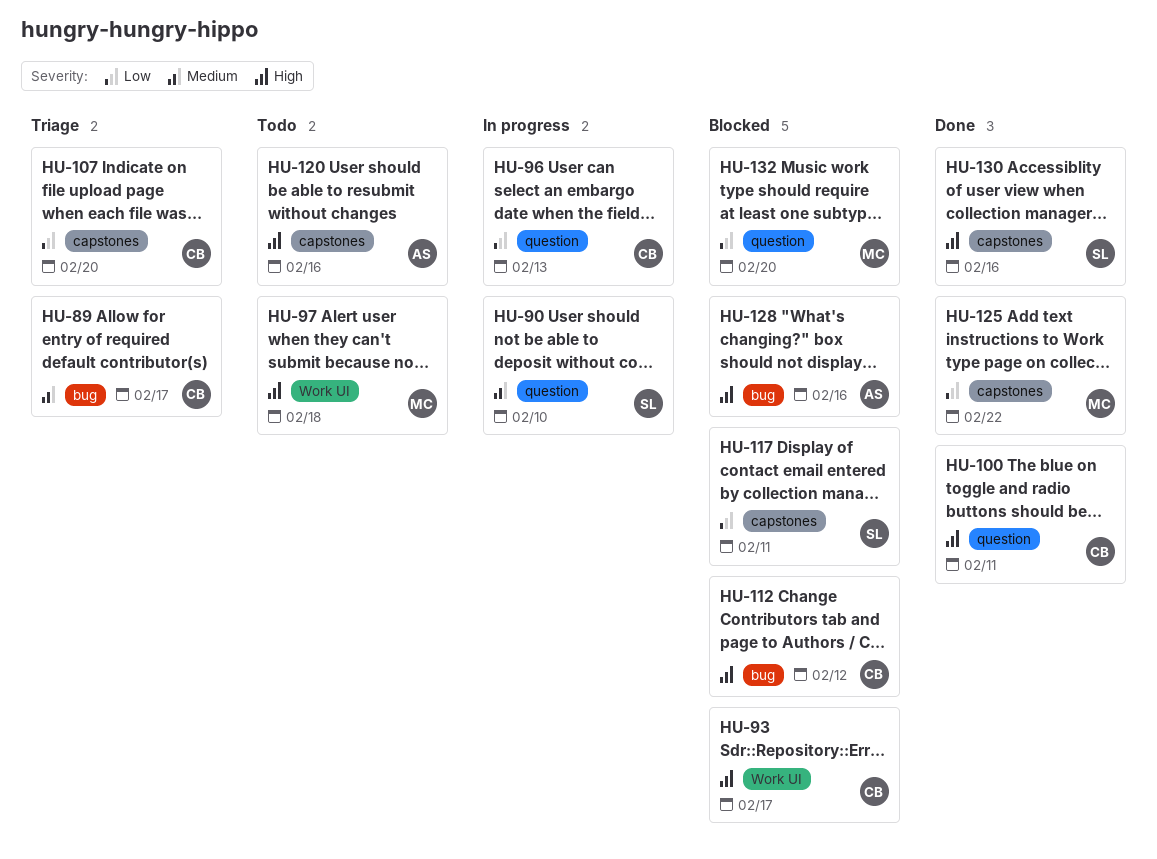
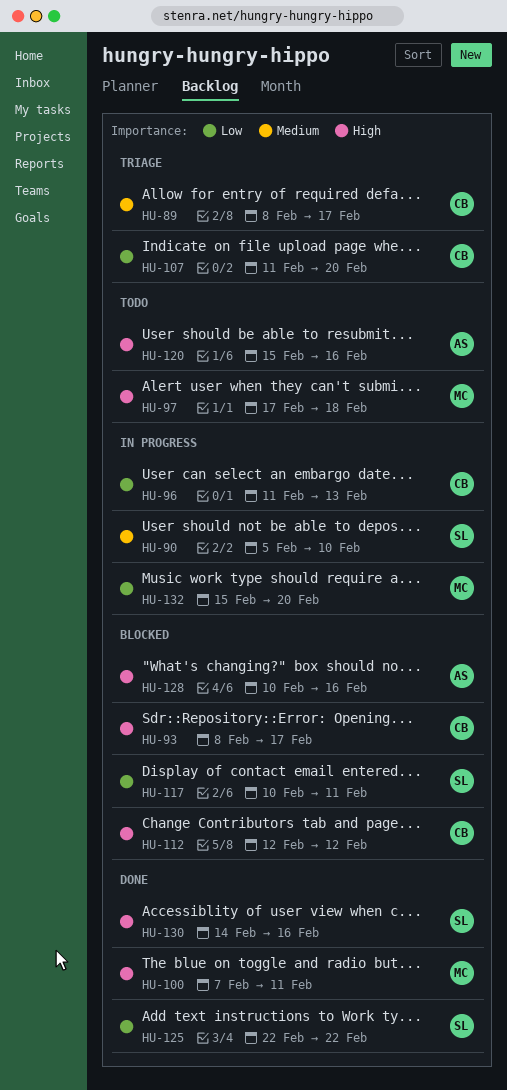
HU-100, owner: CB -> MC
HU-125, owner: MC -> SL
HU-132, status: Blocked -> In progress

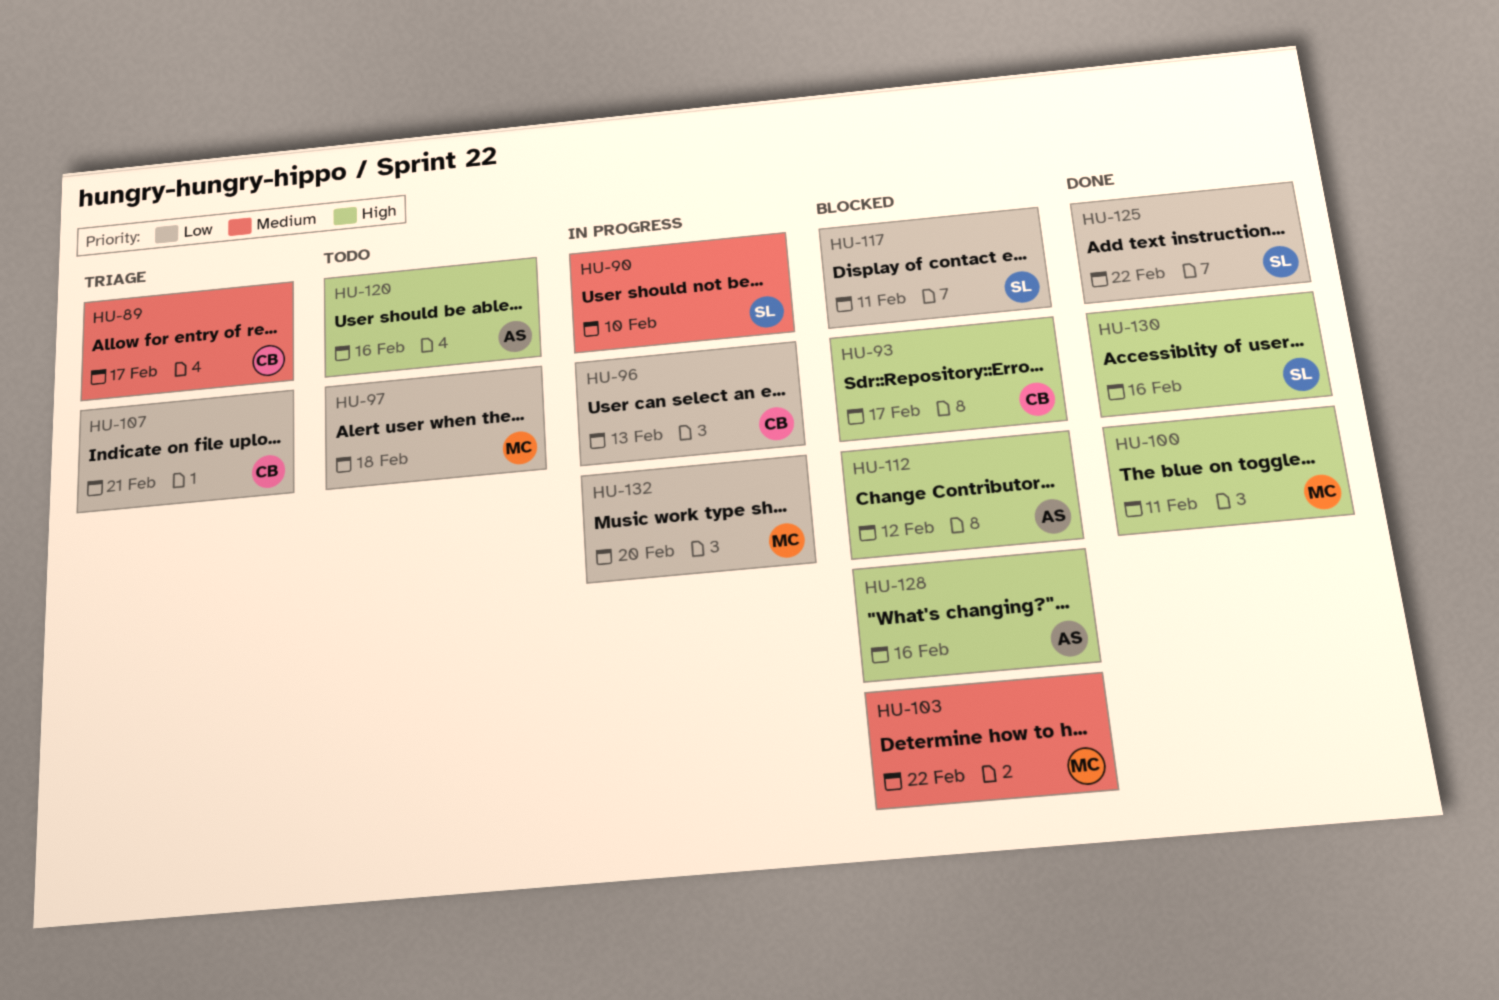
HU-97, priority: High -> Low
HU-103: none -> present
HU-107, due: Feb 20 -> Feb 21
HU-112, owner: CB -> AS

